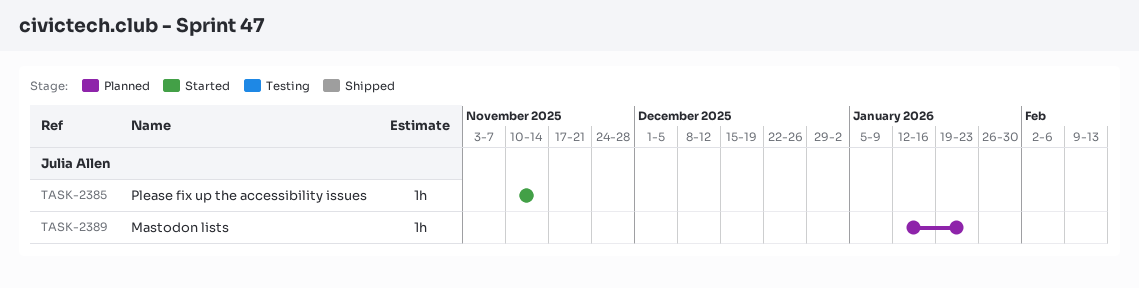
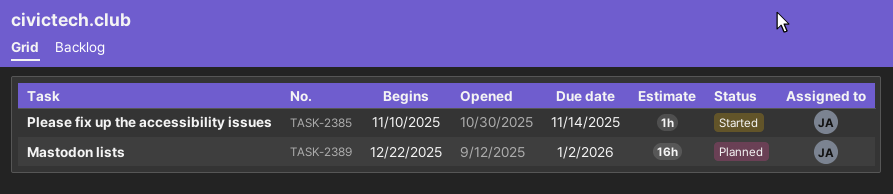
TASK-2389, estimate: 1h -> 16h
TASK-2389, start: Jan 12 -> Dec 22
TASK-2389, due: Jan 23 -> Jan 2

